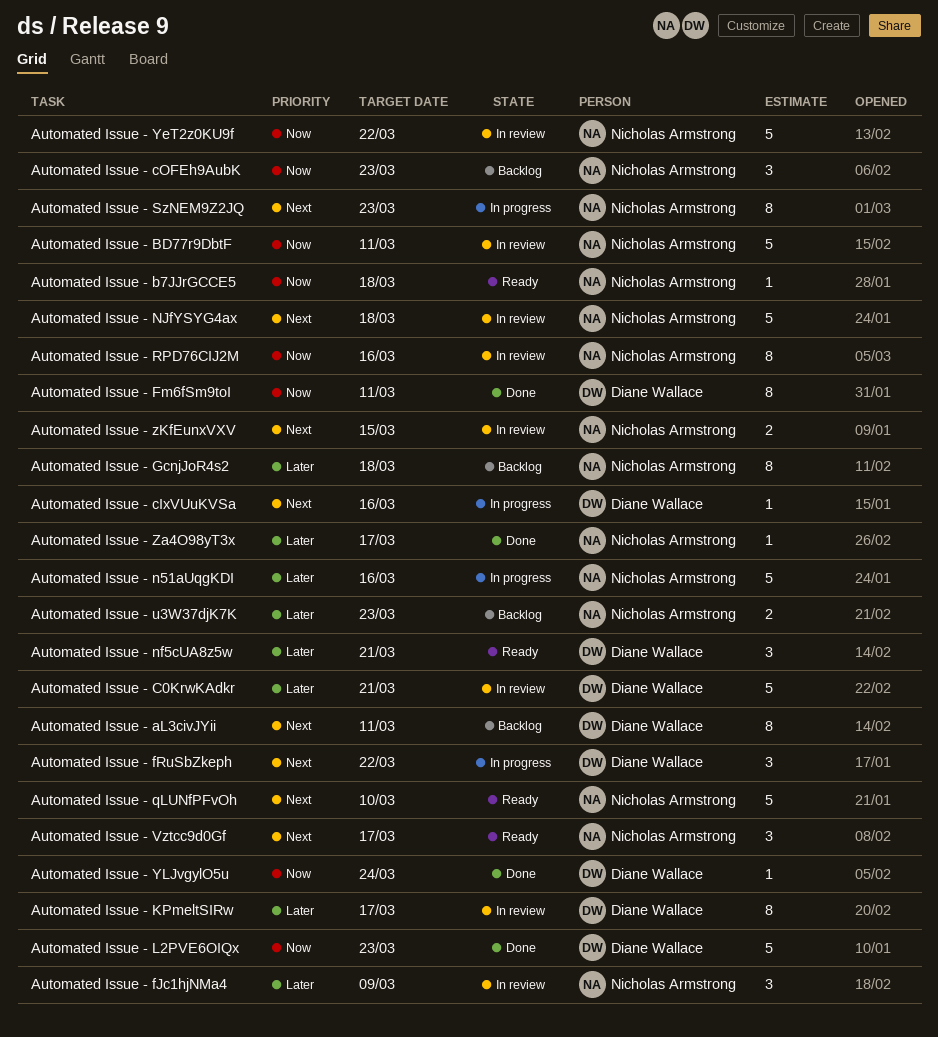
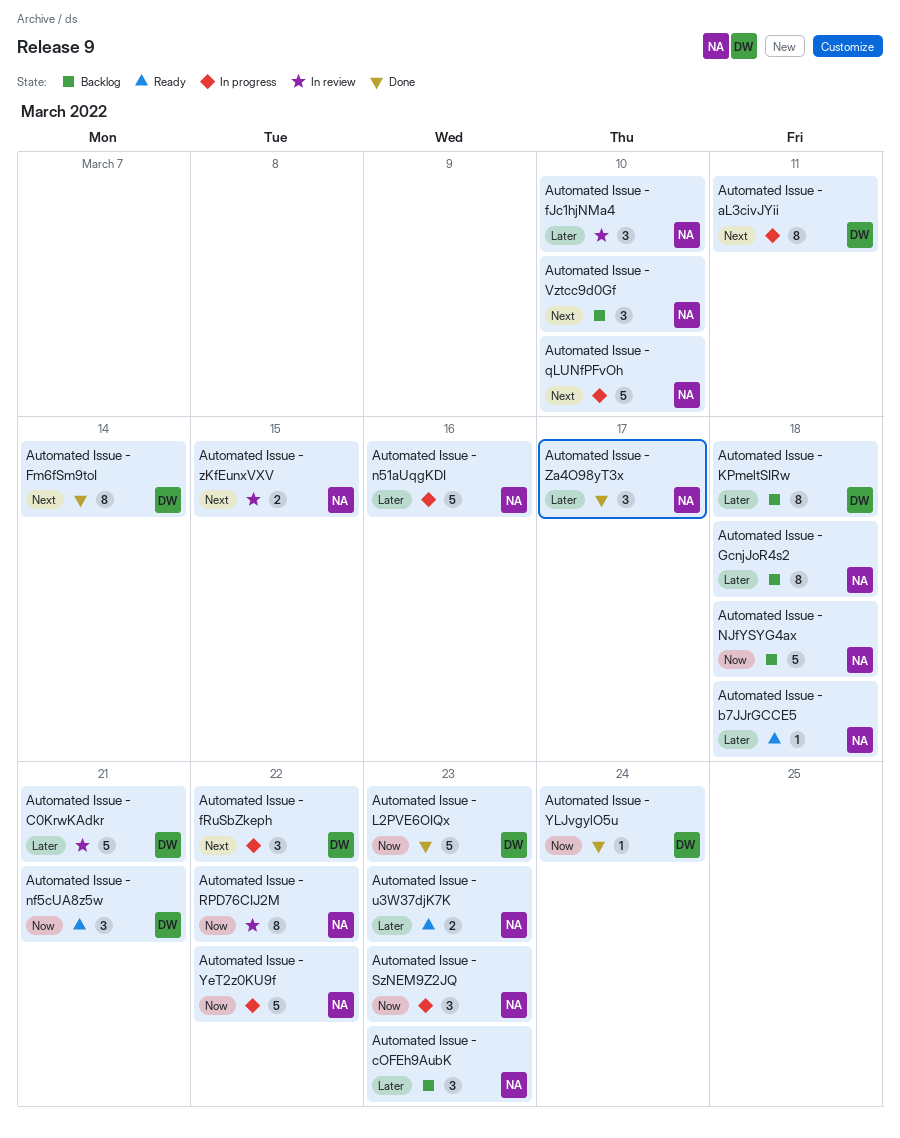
Automated Issue - aL3civJYii, status: Backlog -> In progress
Automated Issue - b7JJrGCCE5, priority: Now -> Later
Automated Issue - BD77r9DbtF: present -> none
Automated Issue - cIxVUuKVSa: present -> none
Automated Issue - cOFEh9AubK, priority: Now -> Later
Automated Issue - fJc1hjNMa4, due: Mar 9 -> Mar 10
Automated Issue - Fm6fSm9toI, priority: Now -> Next
Automated Issue - Fm6fSm9toI, due: Mar 11 -> Mar 14
Automated Issue - KPmeltSIRw, status: In review -> Backlog
Automated Issue - KPmeltSIRw, due: Mar 17 -> Mar 18
Automated Issue - nf5cUA8z5w, priority: Later -> Now
Automated Issue - NJfYSYG4ax, status: In review -> Backlog
Automated Issue - NJfYSYG4ax, priority: Next -> Now
Automated Issue - qLUNfPFvOh, status: Ready -> In progress
Automated Issue - RPD76CIJ2M, due: Mar 16 -> Mar 22
Automated Issue - SzNEM9Z2JQ, priority: Next -> Now
Automated Issue - SzNEM9Z2JQ, estimate: 8 -> 3
Automated Issue - u3W37djK7K, status: Backlog -> Ready
Automated Issue - Vztcc9d0Gf, status: Ready -> Backlog
Automated Issue - Vztcc9d0Gf, due: Mar 17 -> Mar 10
Automated Issue - YeT2z0KU9f, status: In review -> In progress
Automated Issue - Za4O98yT3x, estimate: 1 -> 3

